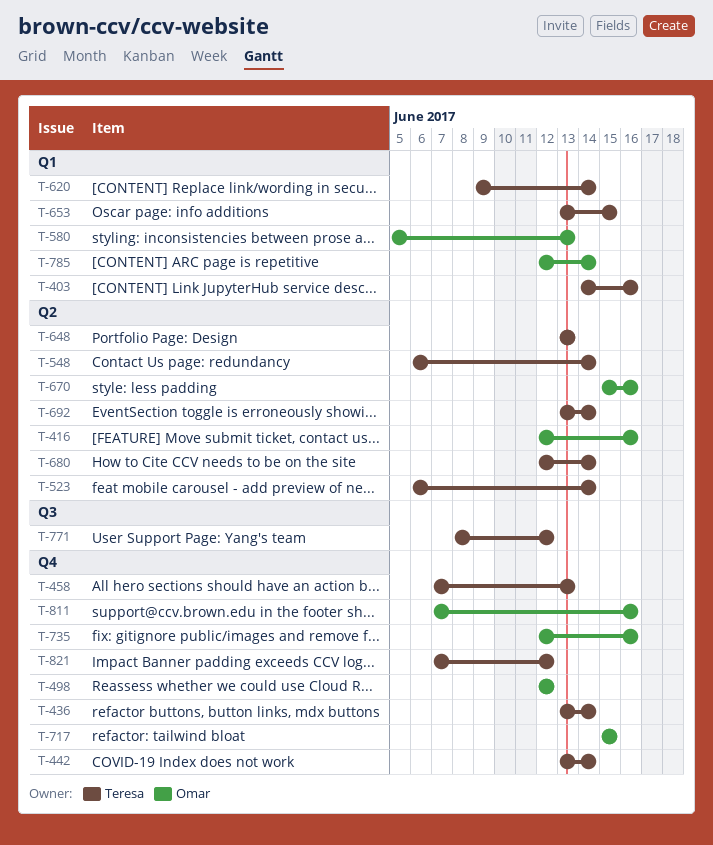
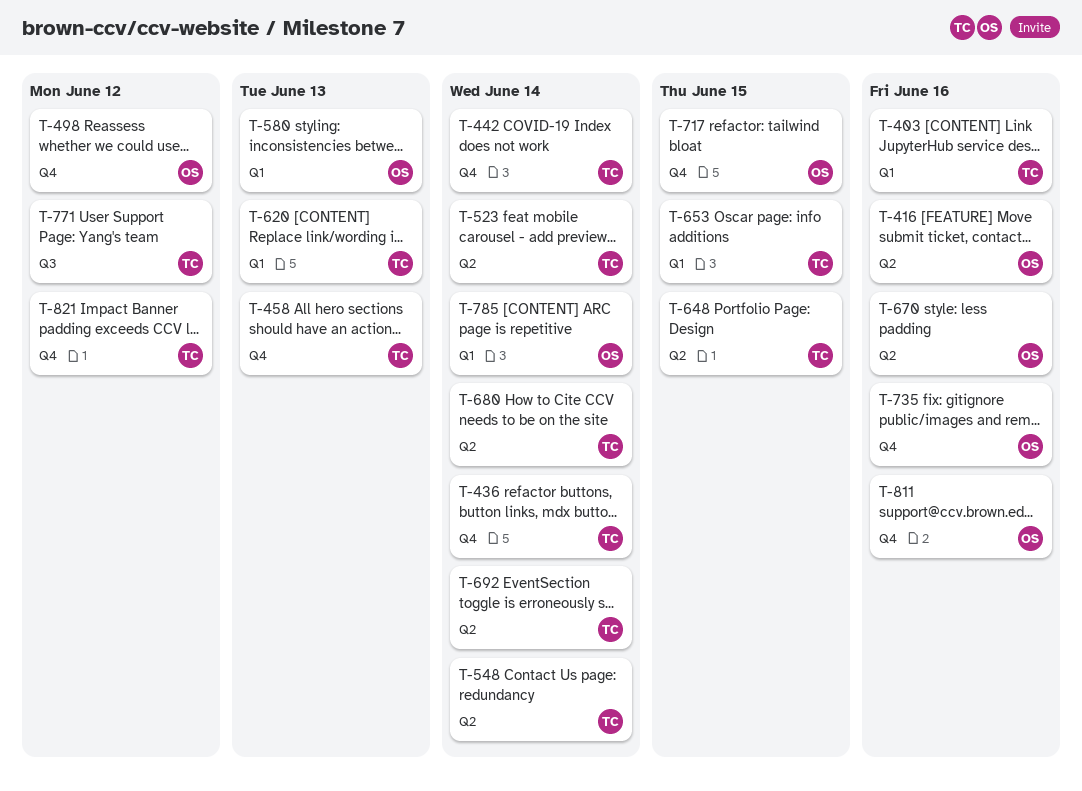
T-620, due: Jun 14 -> Jun 13
T-648, due: Jun 13 -> Jun 15

